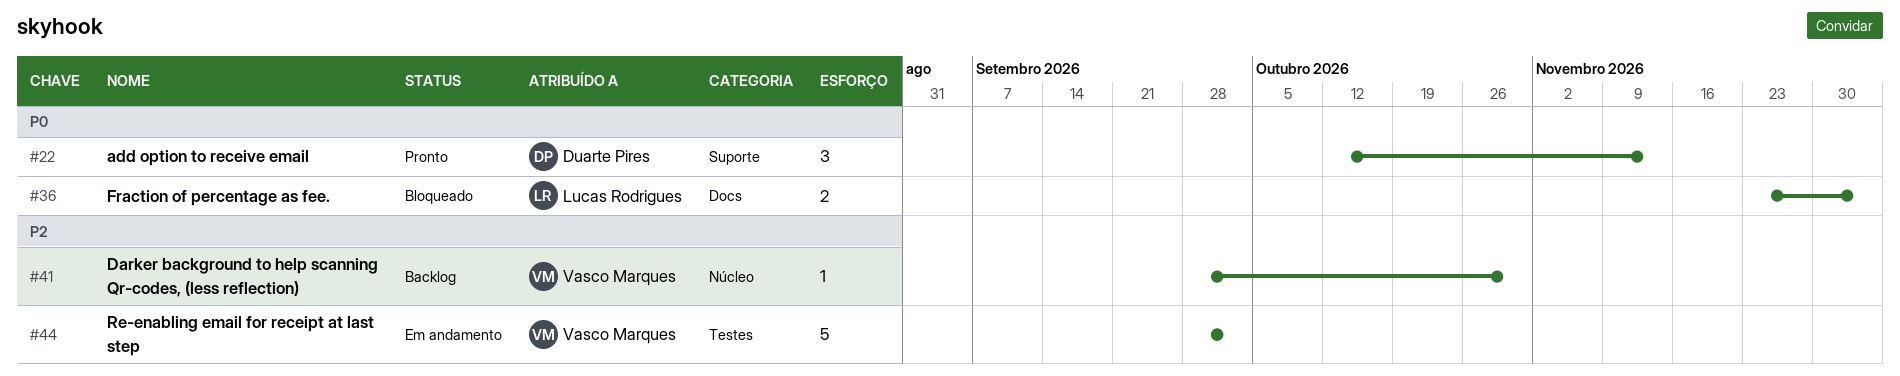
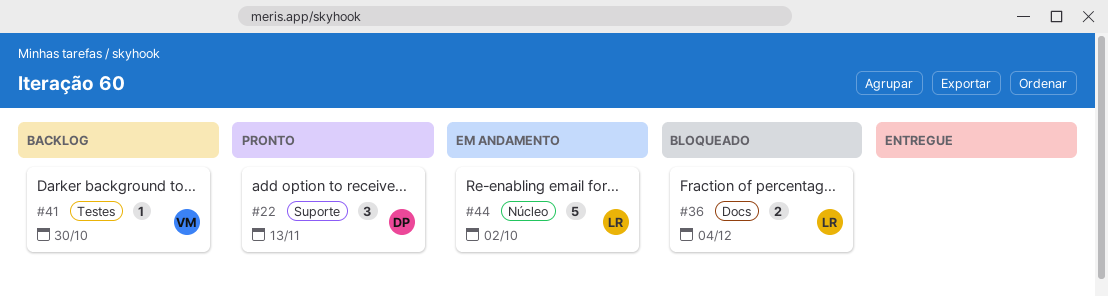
#41, label: Núcleo -> Testes
#44, owner: Vasco Marques -> Lucas Rodrigues
#44, label: Testes -> Núcleo

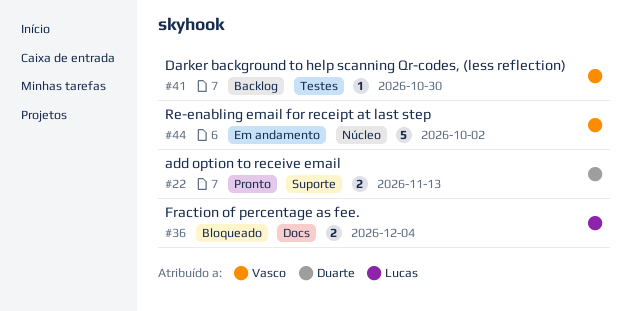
#22, estimate: 3 -> 2
#44, owner: Lucas -> Vasco

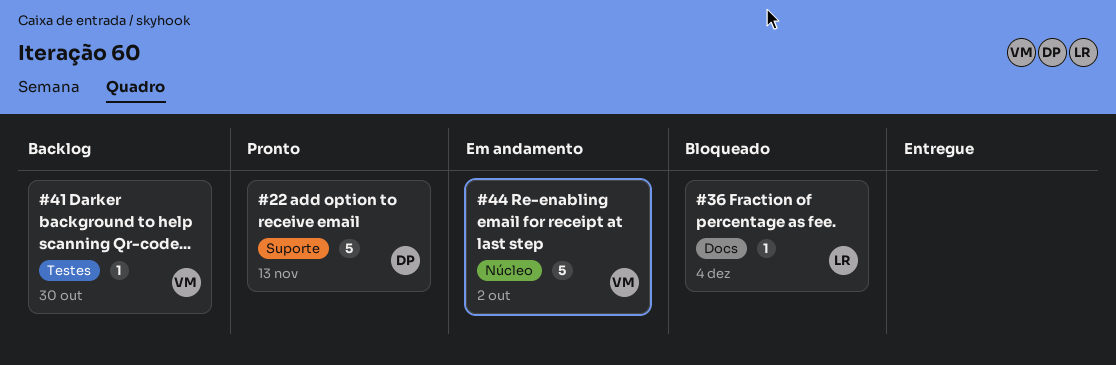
#22, estimate: 2 -> 5
#36, estimate: 2 -> 1

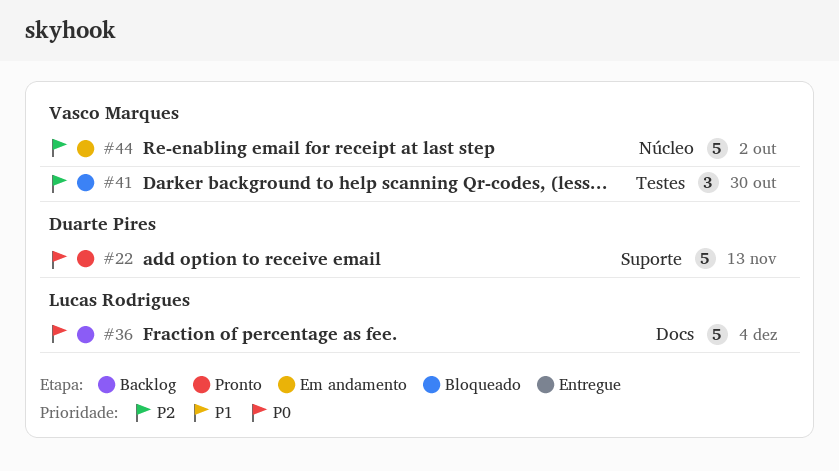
#36, status: Bloqueado -> Backlog
#36, estimate: 1 -> 5
#41, status: Backlog -> Bloqueado
#41, estimate: 1 -> 3

